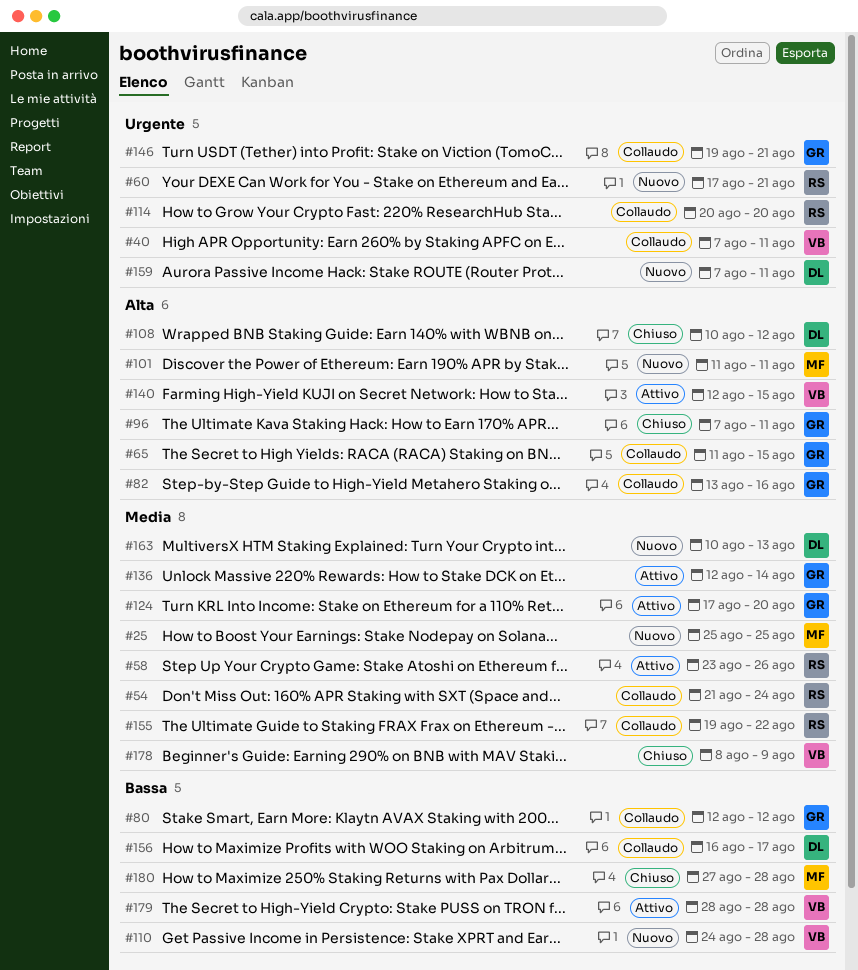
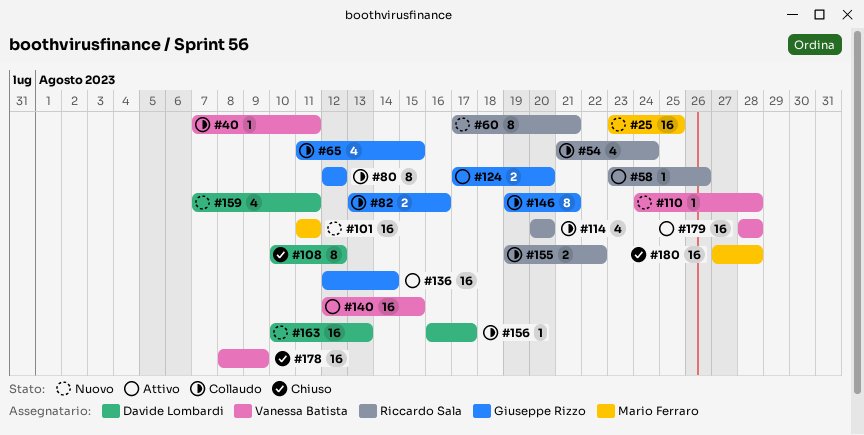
#25, start: Aug 25 -> Aug 23
#96: present -> none

